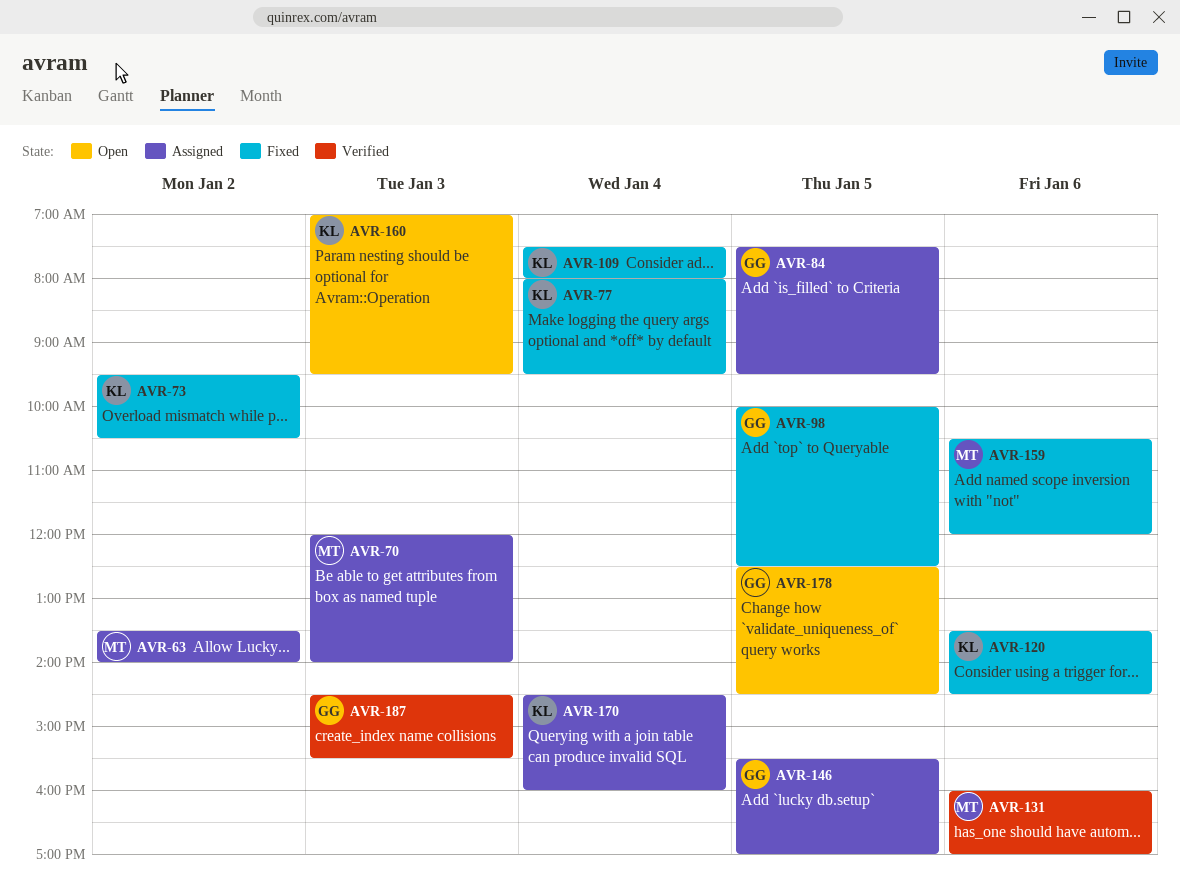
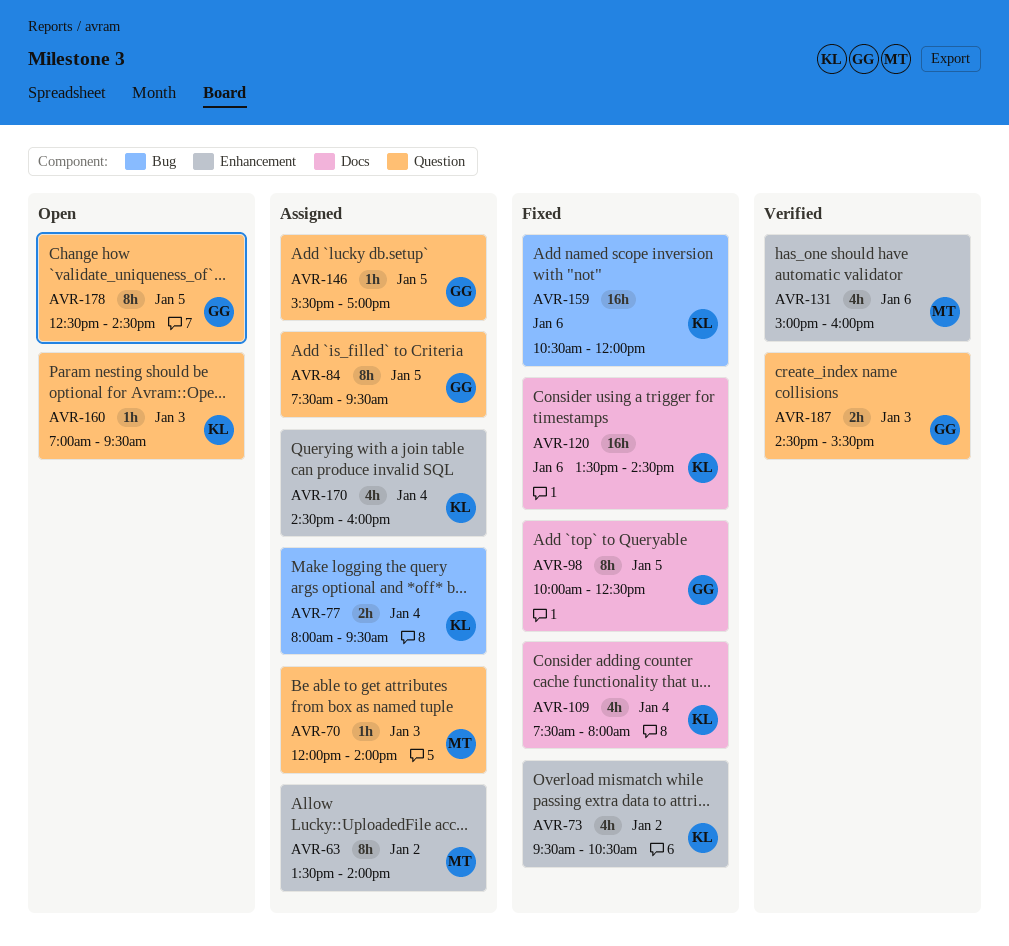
AVR-77, status: Fixed -> Assigned
AVR-131, begins: 16:00 -> 15:00
AVR-131, ends: 17:00 -> 16:00
AVR-159, owner: MT -> KL

